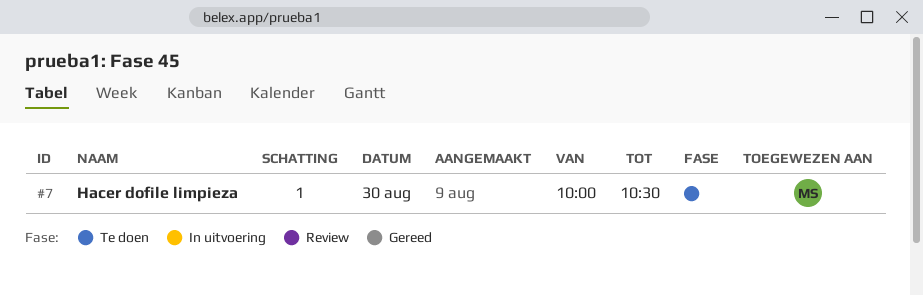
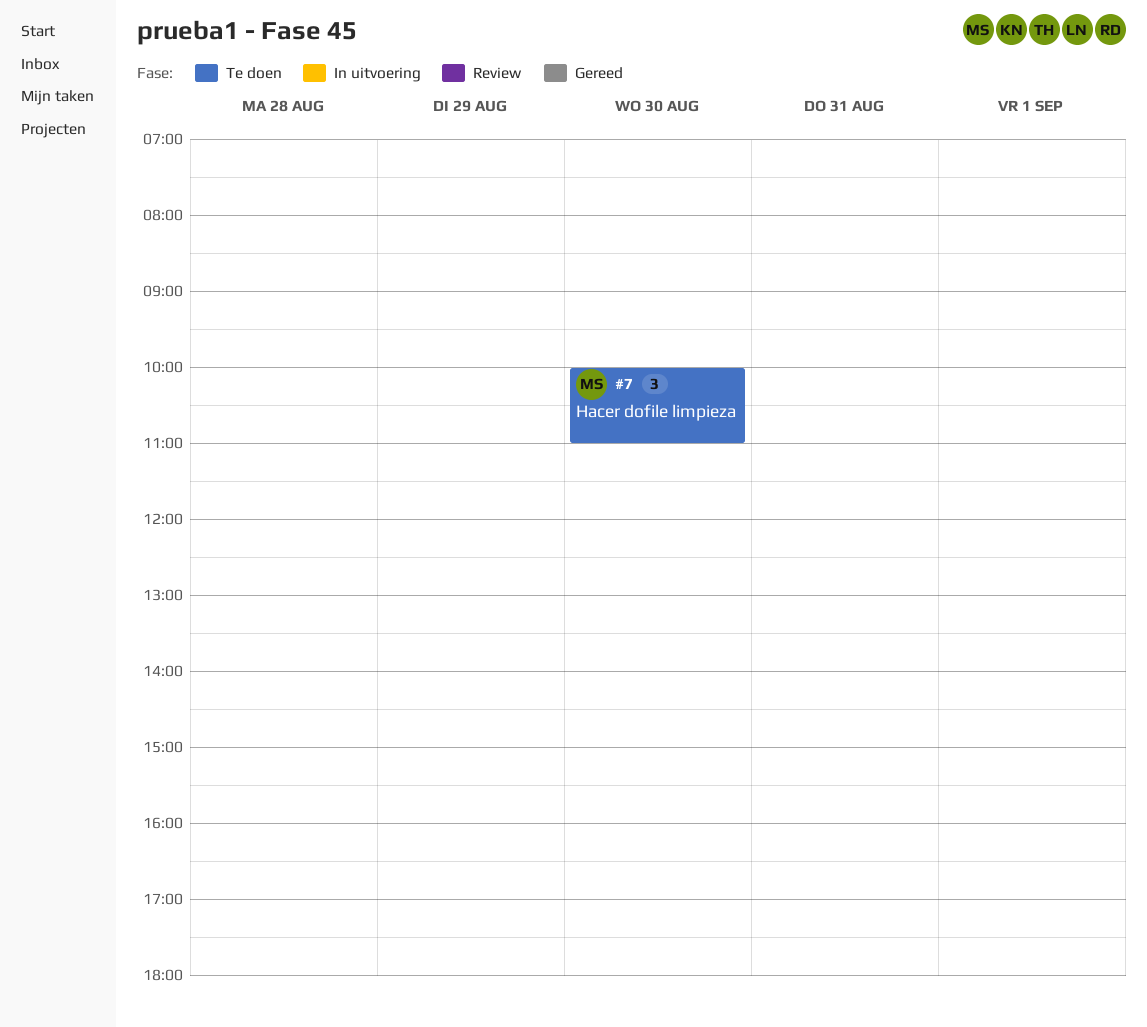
#7, estimate: 1 -> 3
#7, ends: 10:30 -> 11:00

